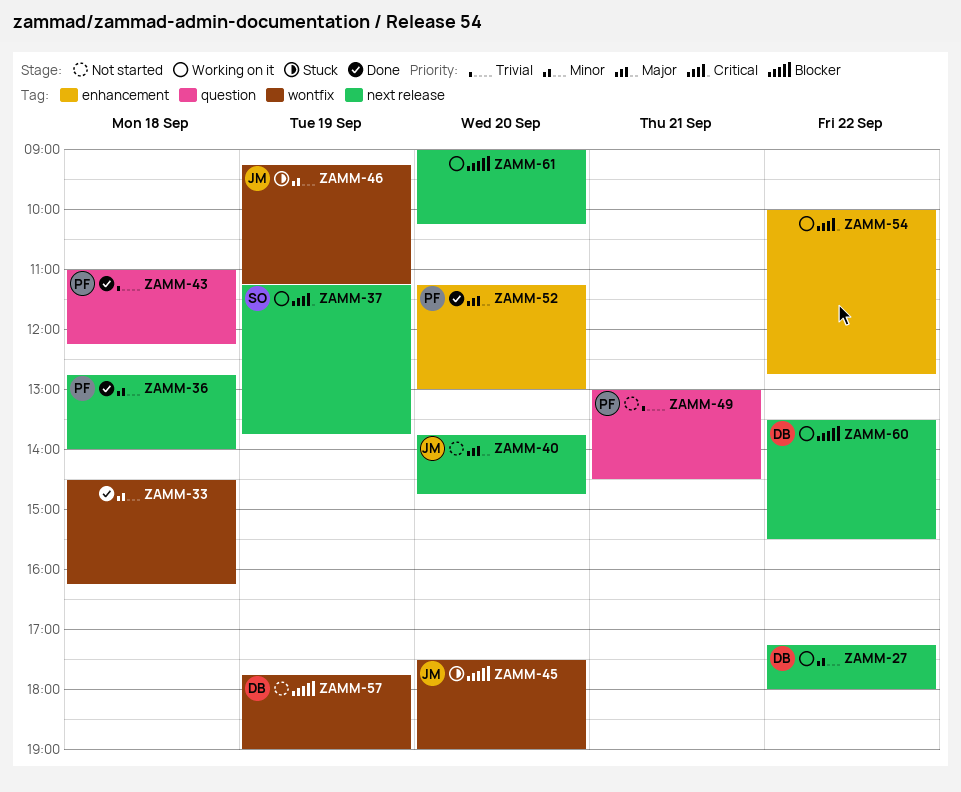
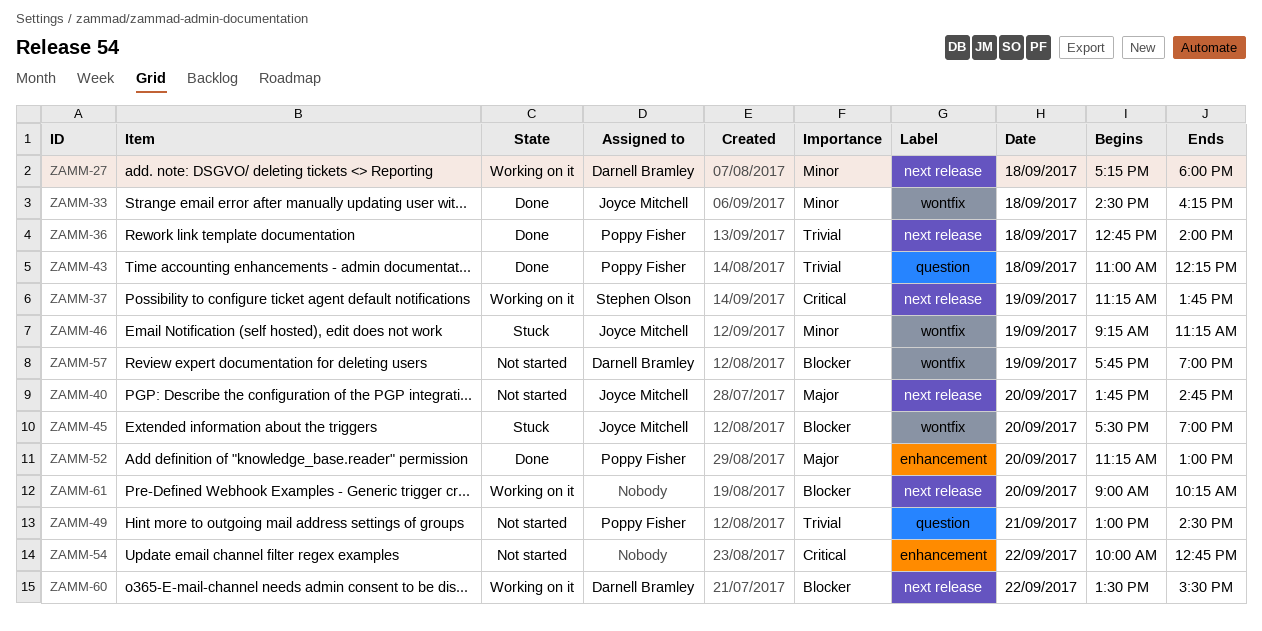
ZAMM-27, day: Sep 22 -> Sep 18
ZAMM-33, owner: none -> Joyce Mitchell
ZAMM-36, priority: Minor -> Trivial
ZAMM-54, status: Working on it -> Not started

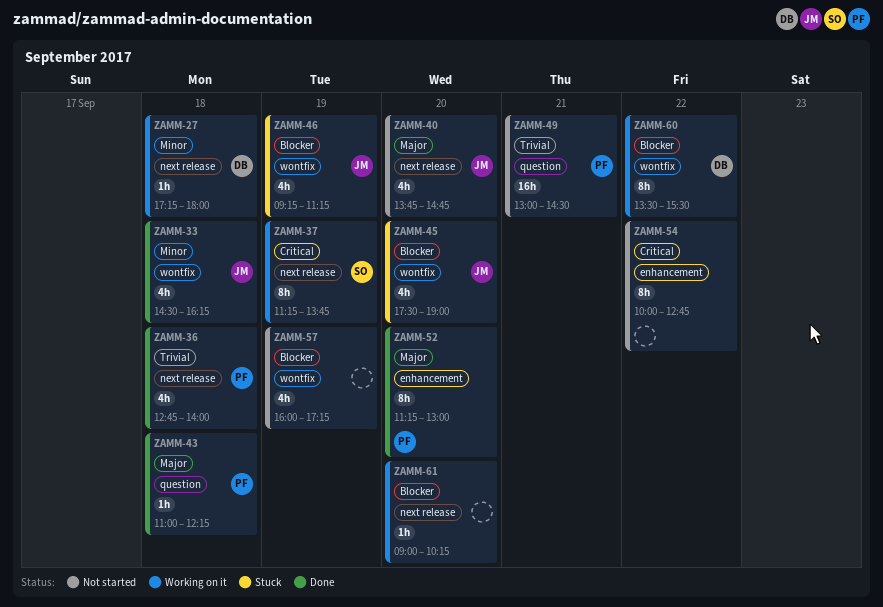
ZAMM-43, priority: Trivial -> Major
ZAMM-46, priority: Minor -> Blocker
ZAMM-57, owner: Darnell Bramley -> none
ZAMM-57, begins: 17:45 -> 16:00
ZAMM-57, ends: 19:00 -> 17:15
ZAMM-60, label: next release -> wontfix

